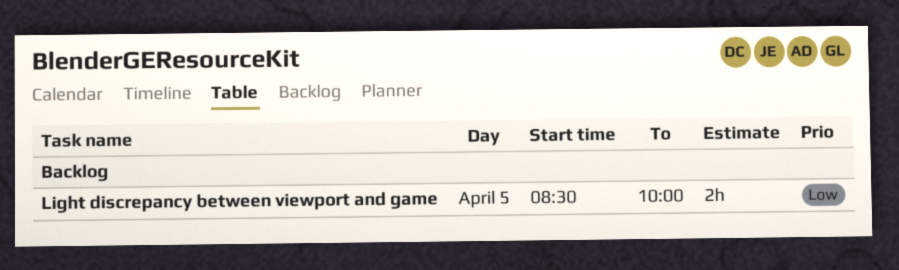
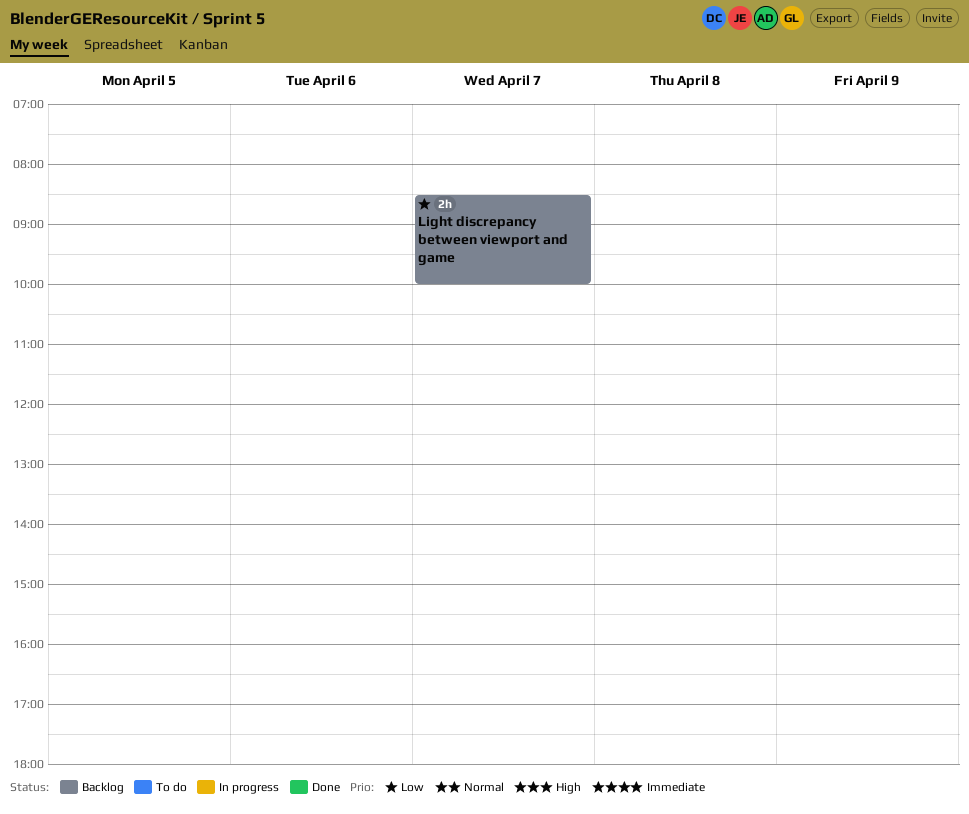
Light discrepancy between viewport and game, day: Apr 5 -> Apr 7

